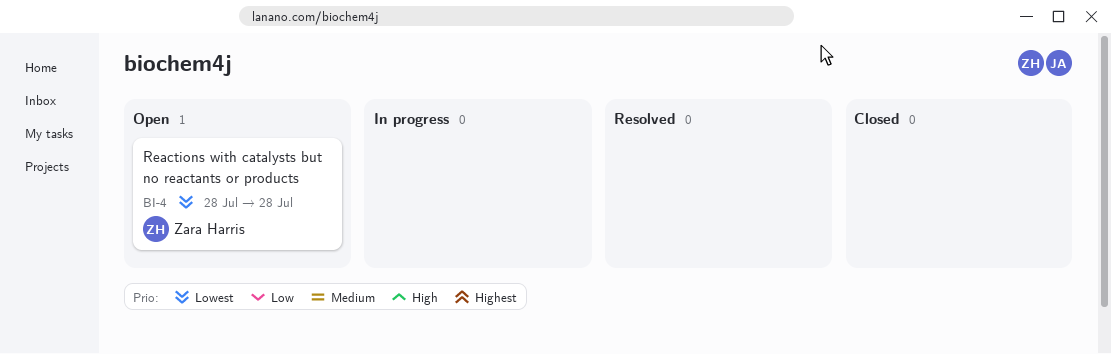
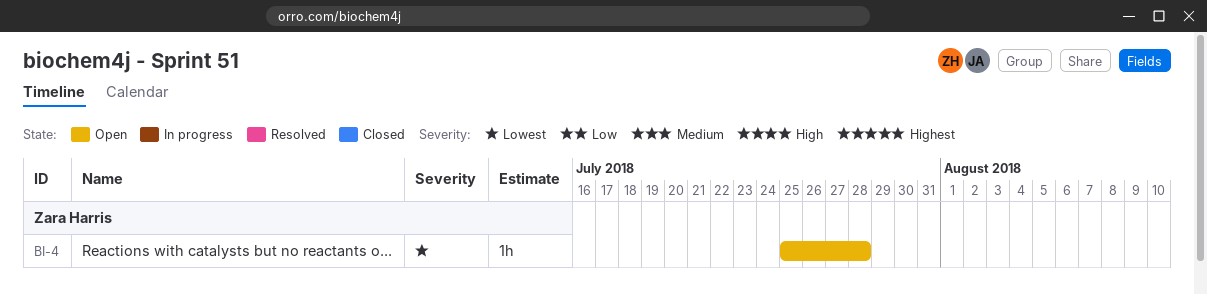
BI-4, start: Jul 28 -> Jul 25

